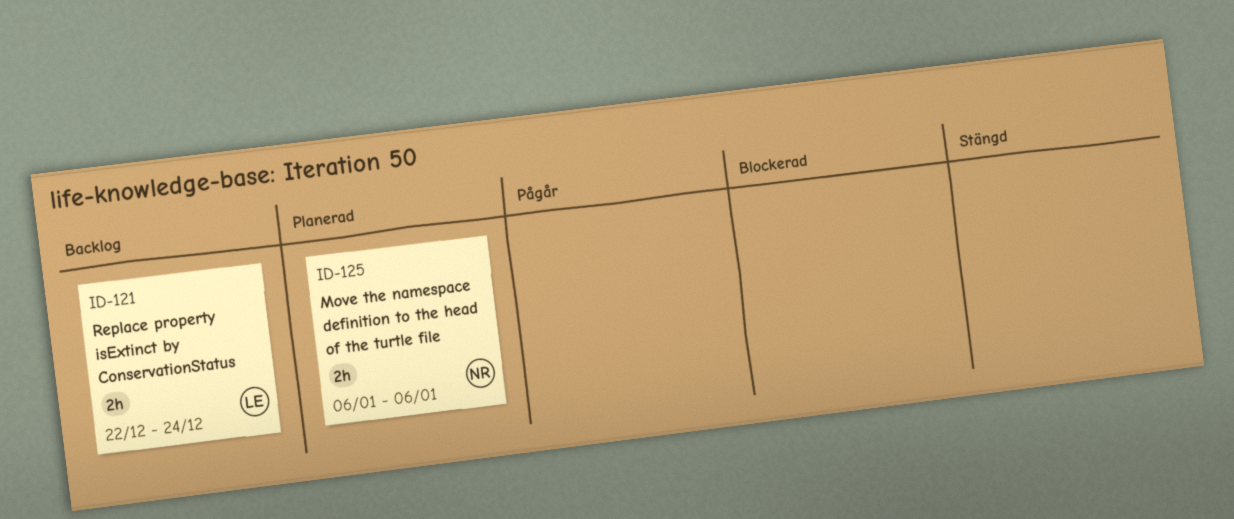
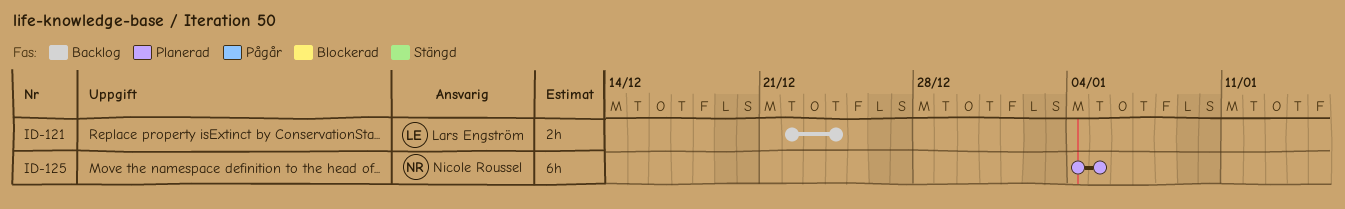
ID-125, estimate: 2h -> 6h
ID-125, start: Jan 6 -> Jan 4
ID-125, due: Jan 6 -> Jan 5

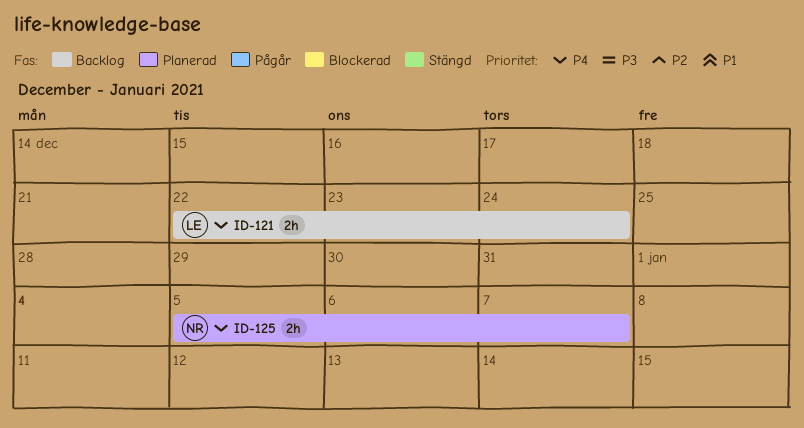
ID-125, estimate: 6h -> 2h
ID-125, start: Jan 4 -> Jan 5
ID-125, due: Jan 5 -> Jan 7

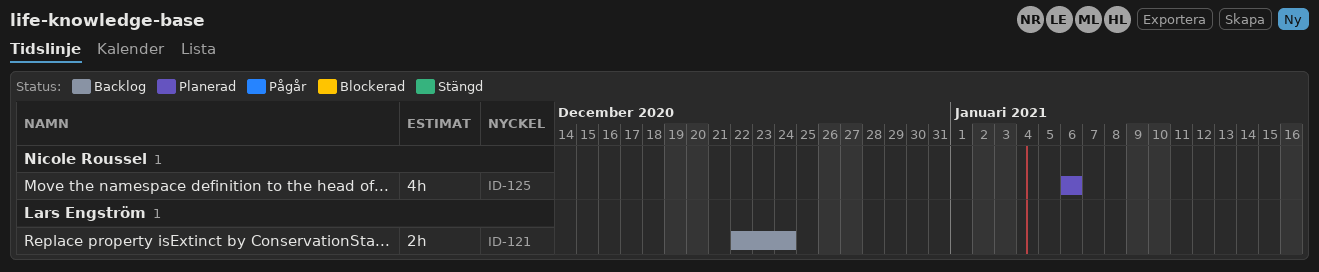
ID-125, estimate: 2h -> 4h
ID-125, start: Jan 5 -> Jan 6
ID-125, due: Jan 7 -> Jan 6

